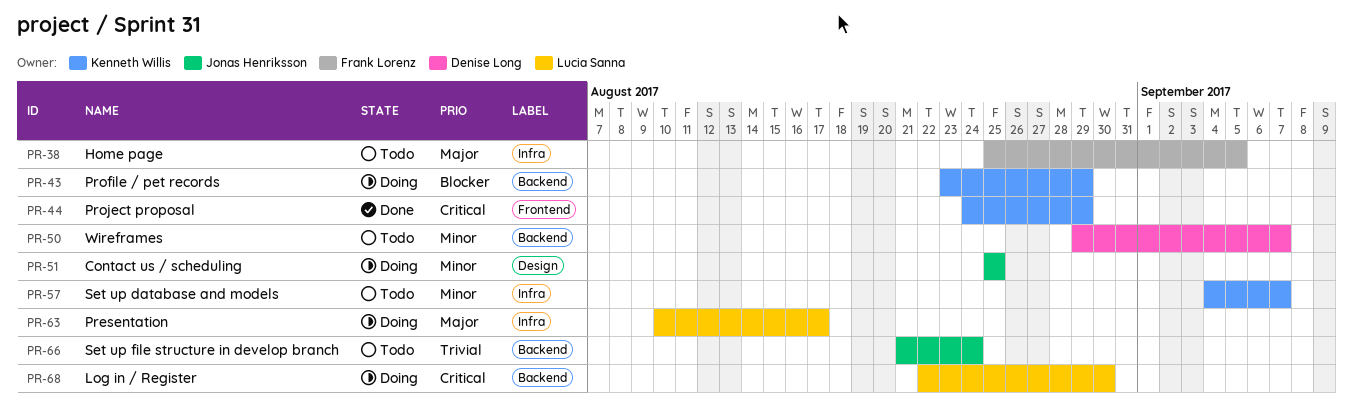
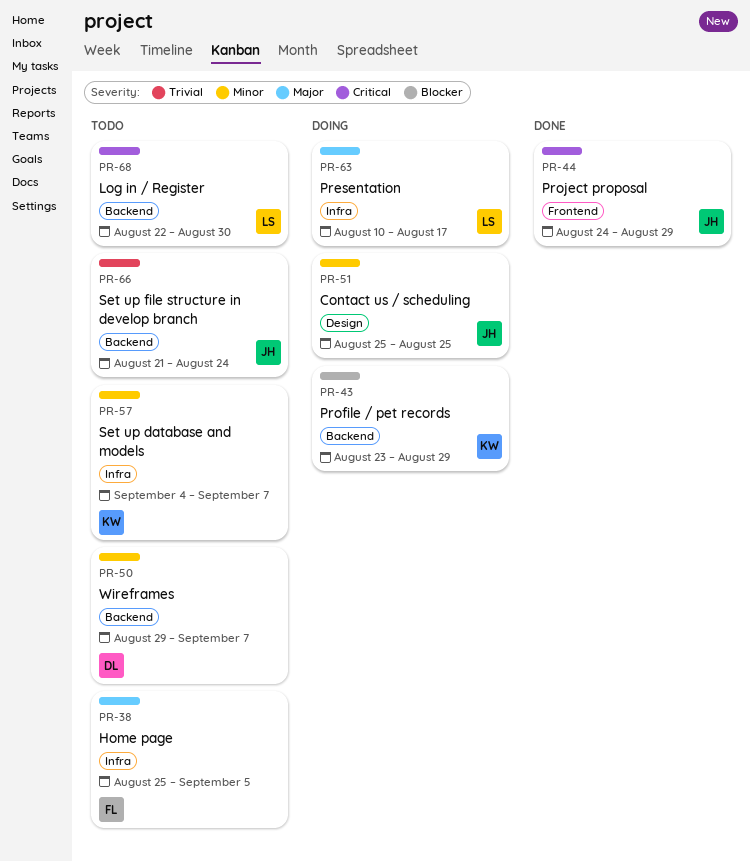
PR-44, owner: Kenneth Willis -> Jonas Henriksson
PR-68, status: Doing -> Todo

